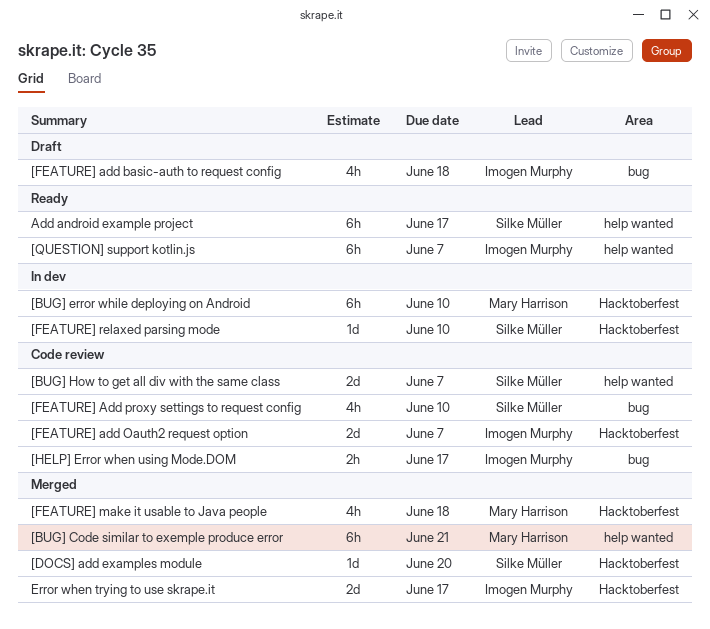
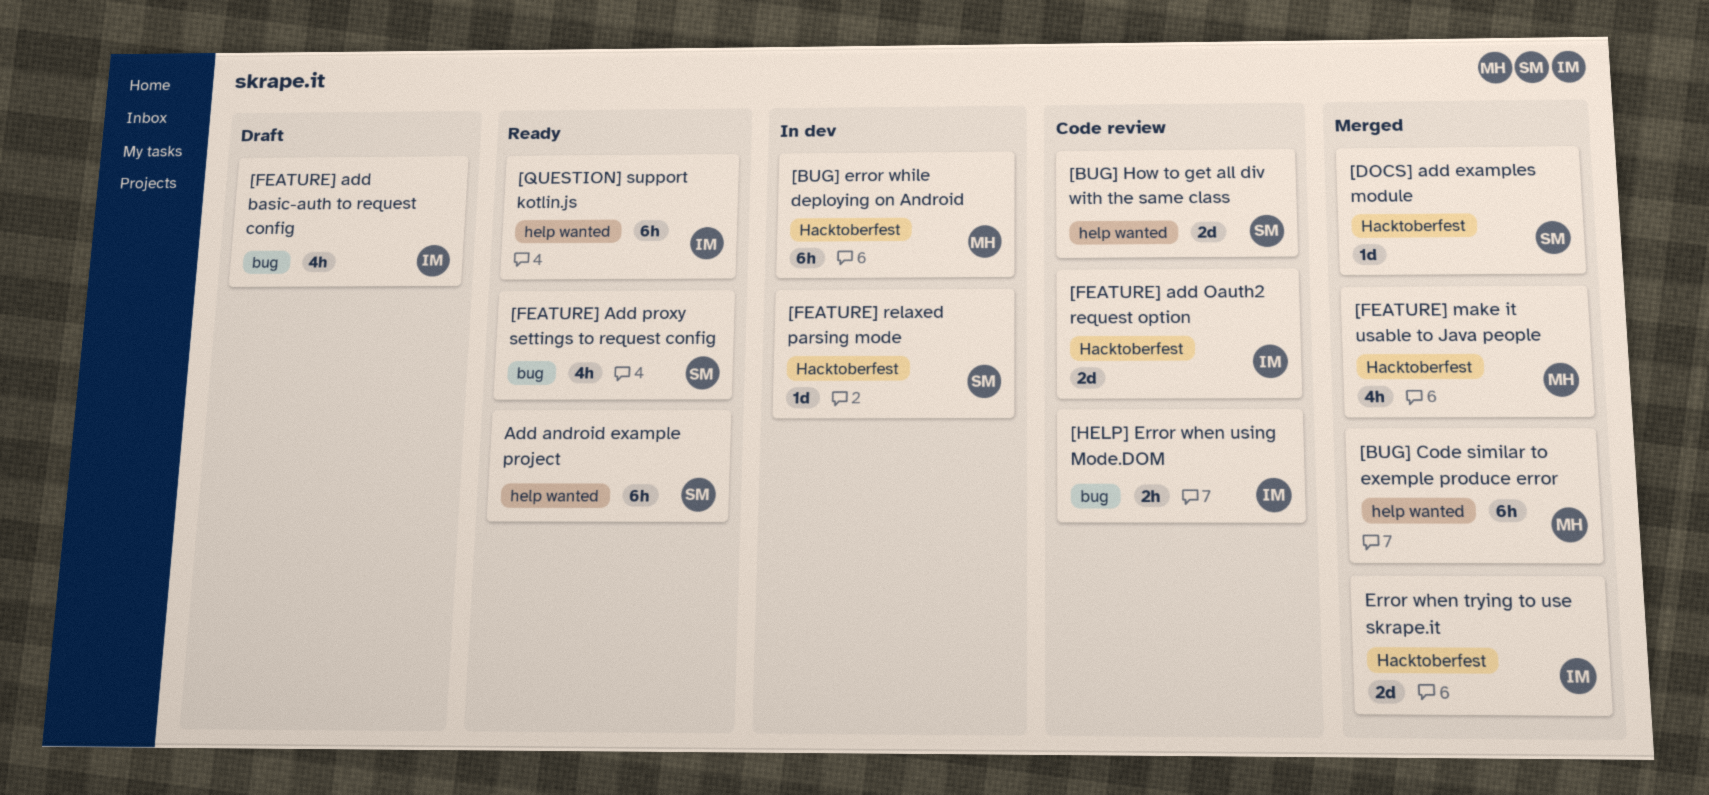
[FEATURE] Add proxy settings to request config, status: Code review -> Ready

